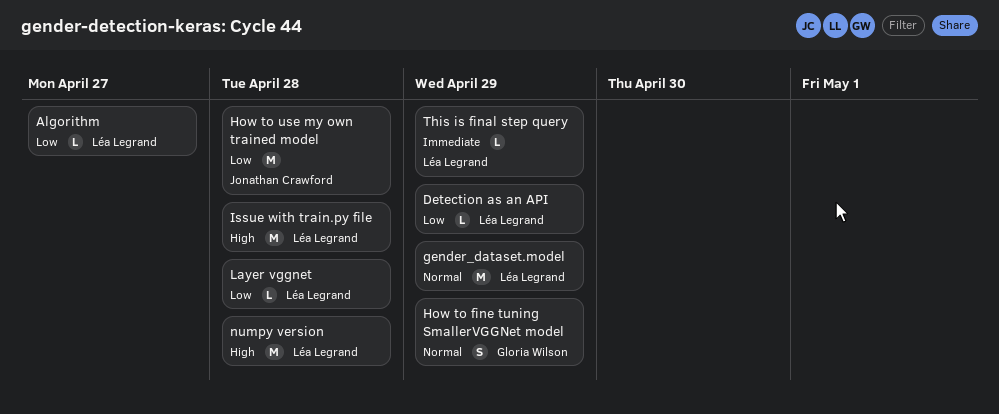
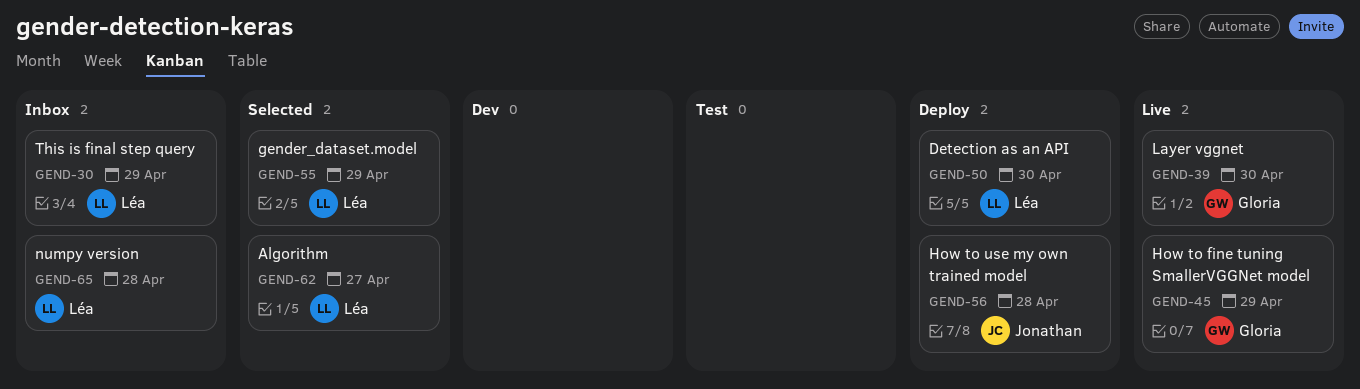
Detection as an API, due: Apr 29 -> Apr 30
Issue with train.py file: present -> none
Layer vggnet, owner: Léa Legrand -> Gloria Wilson
Layer vggnet, due: Apr 28 -> Apr 30

